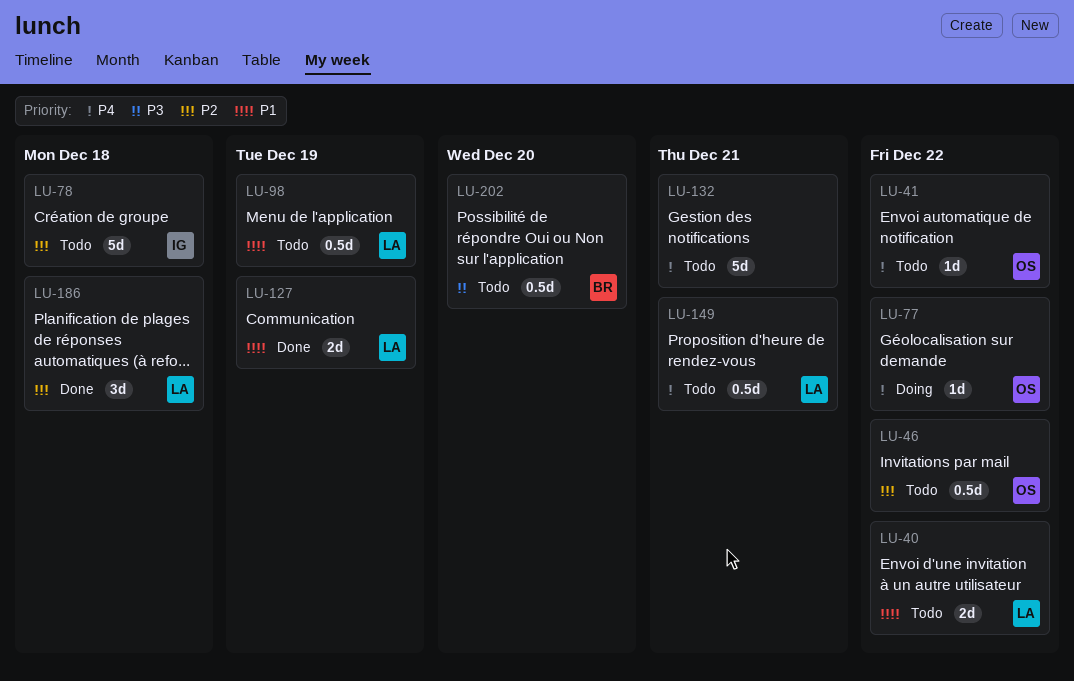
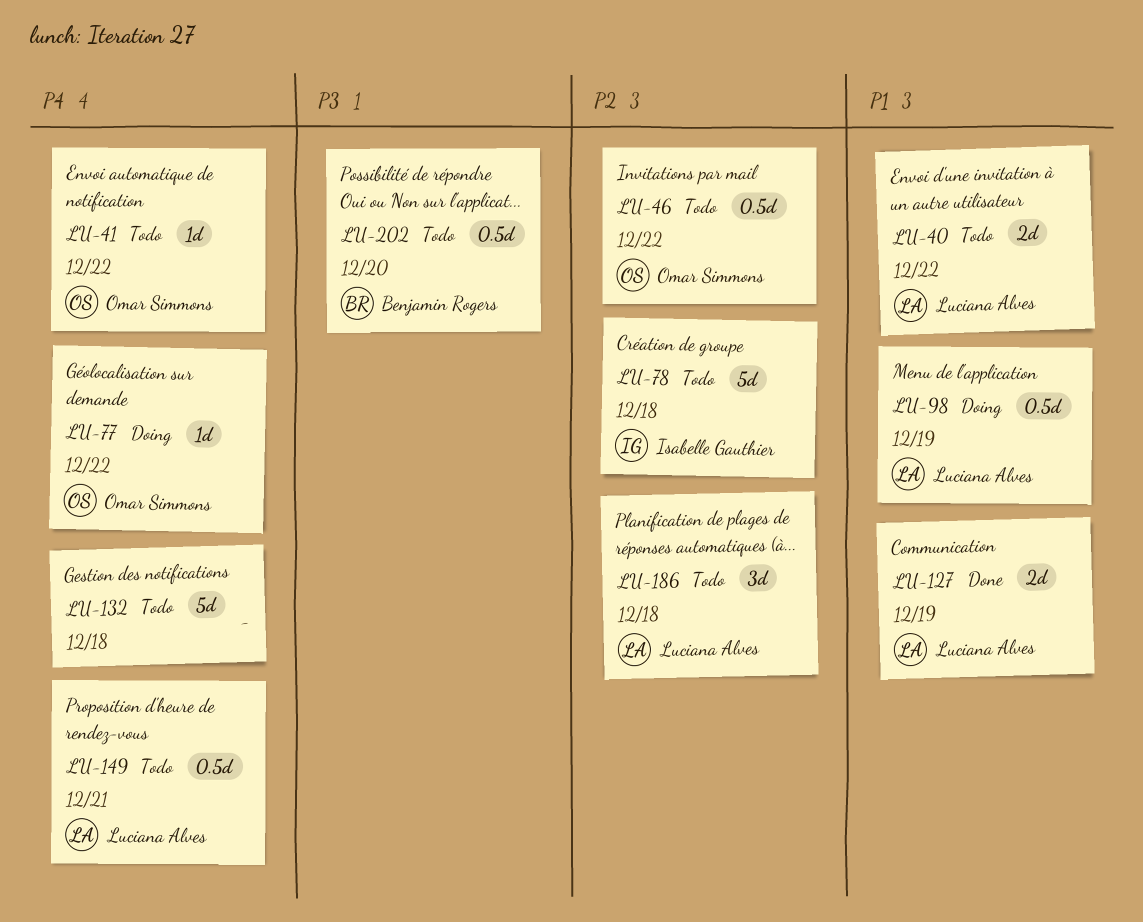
LU-98, status: Todo -> Doing
LU-132, due: Dec 21 -> Dec 18
LU-186, status: Done -> Todo

